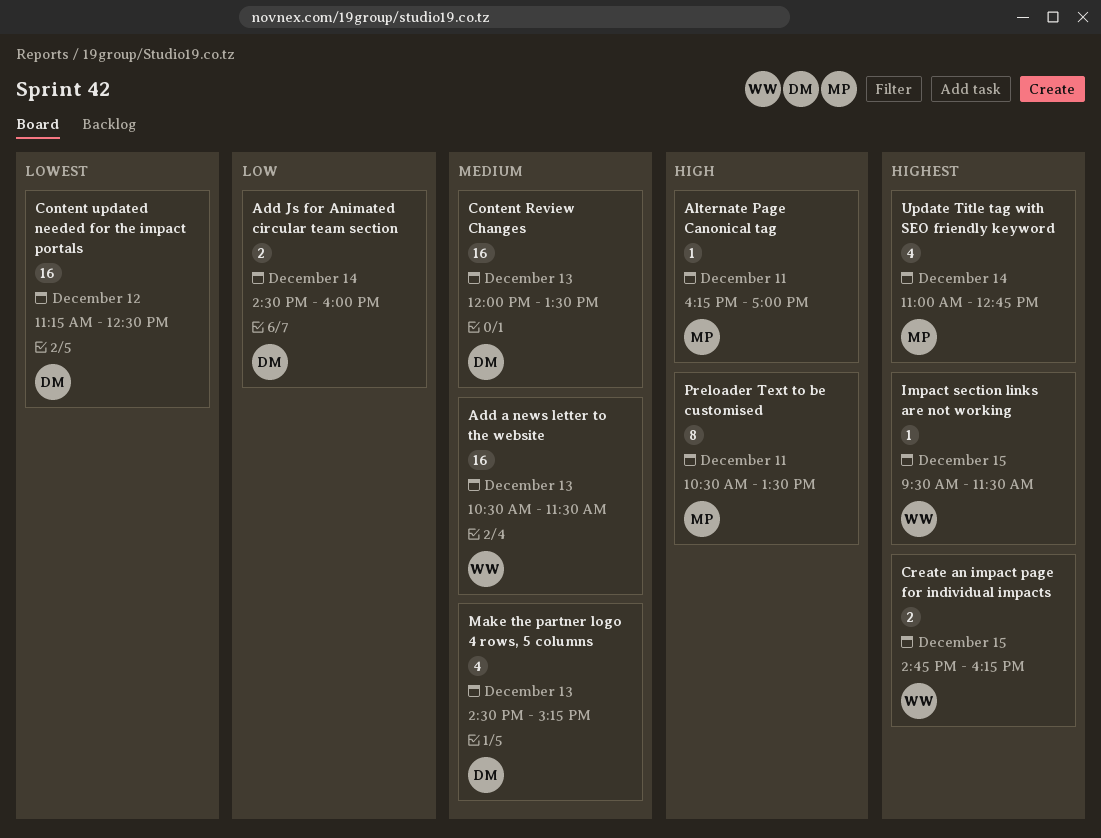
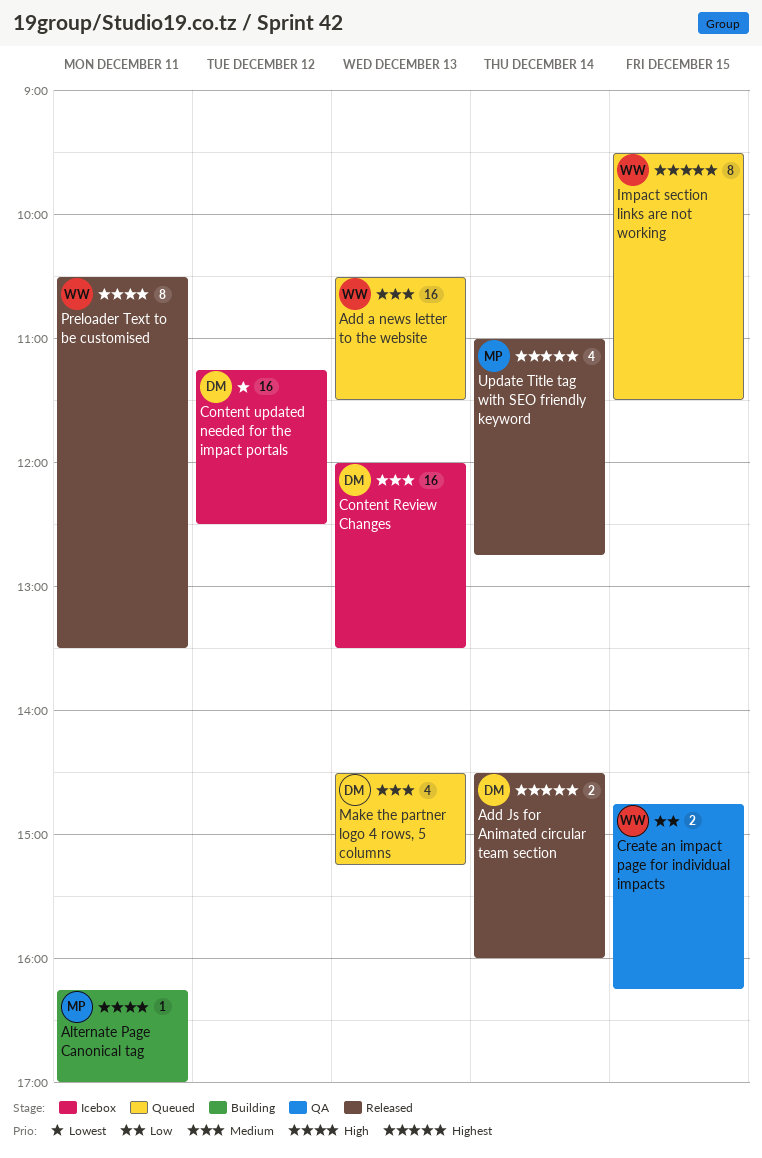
Add Js for Animated circular team section, priority: Low -> Highest
Create an impact page for individual impacts, priority: Highest -> Low
Impact section links are not working, estimate: 1 -> 8
Preloader Text to be customised, owner: MP -> WW

